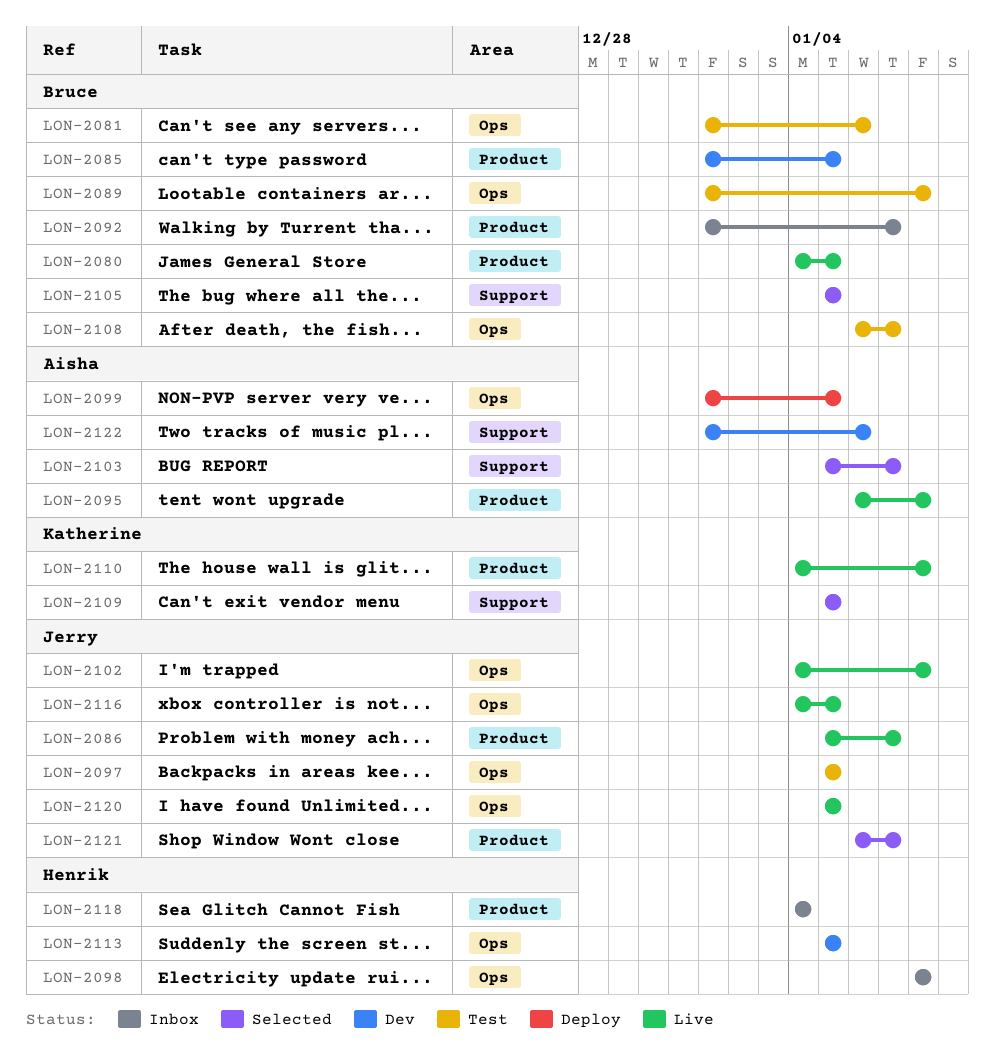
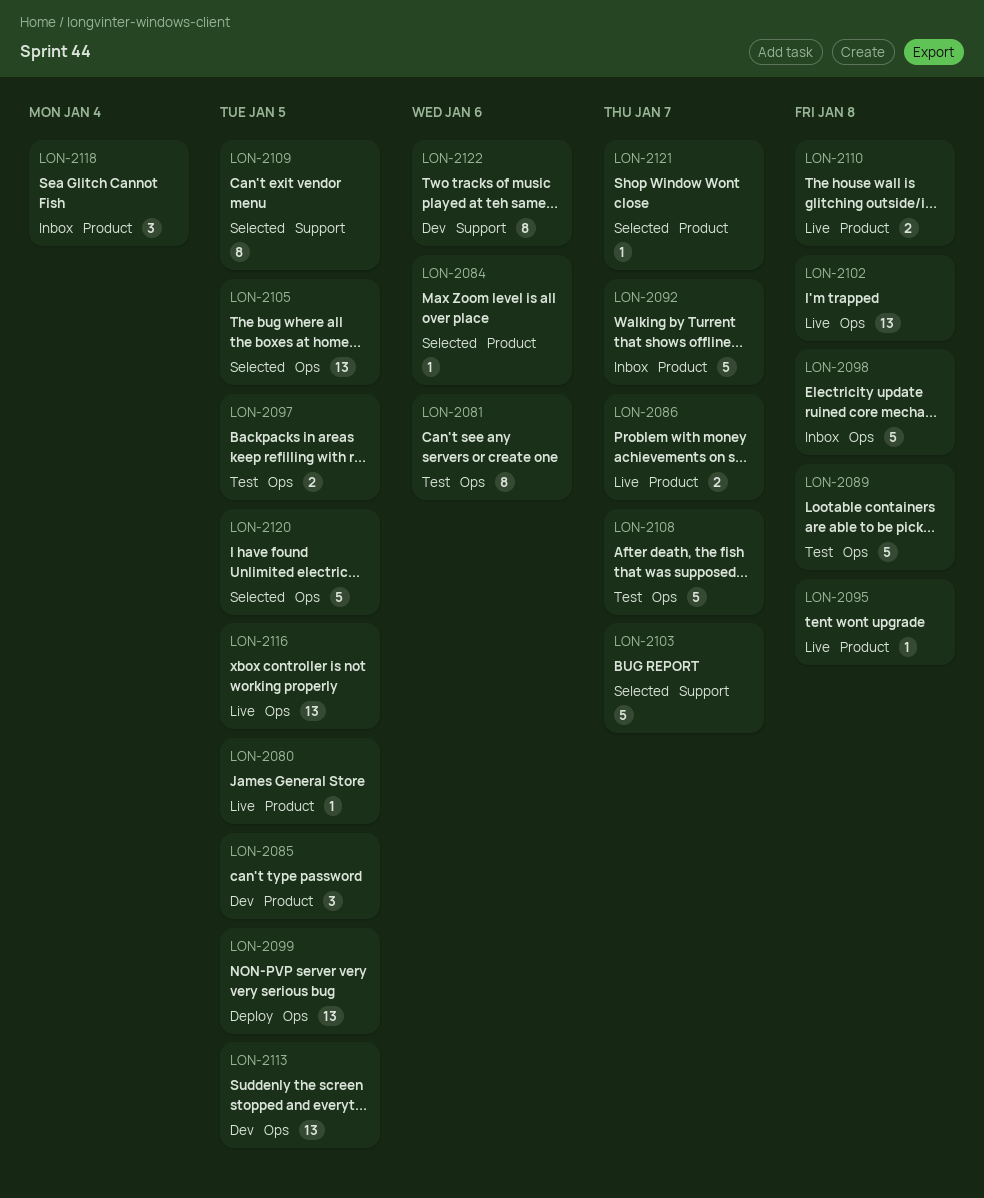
LON-2084: none -> present
LON-2105, label: Support -> Ops
LON-2120, status: Live -> Selected

